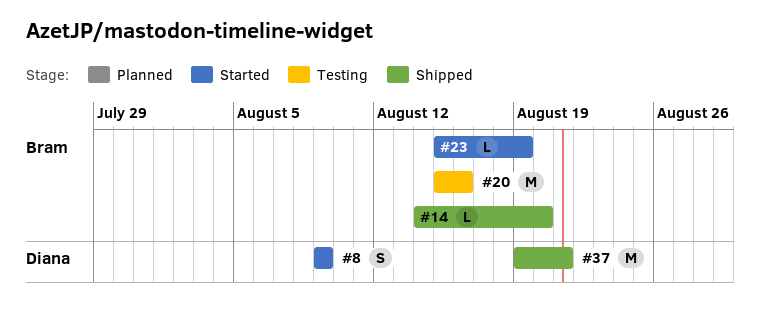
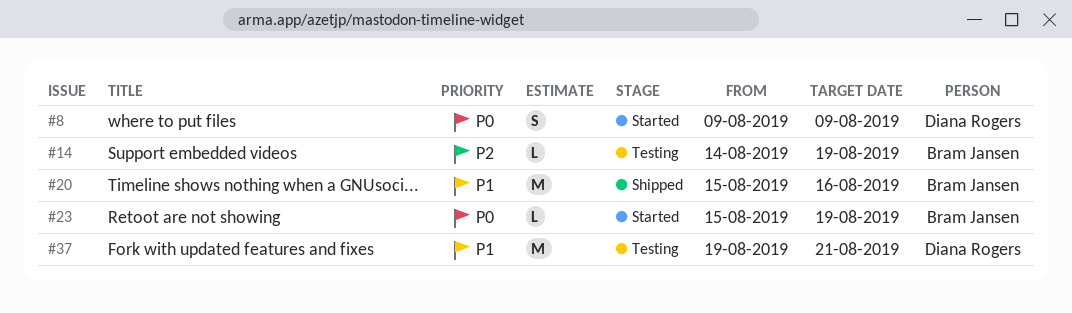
#14, status: Shipped -> Testing
#14, due: Aug 20 -> Aug 19
#20, status: Testing -> Shipped
#37, status: Shipped -> Testing

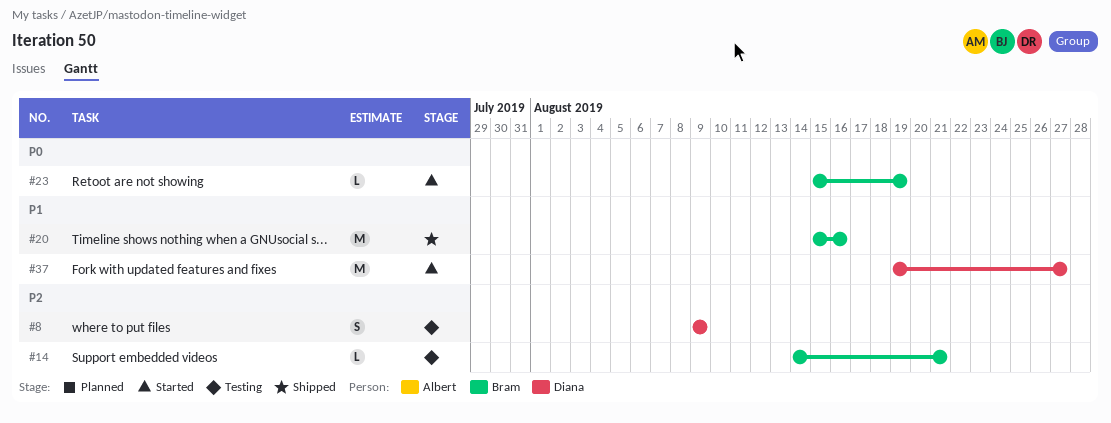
#8, status: Started -> Testing
#8, priority: P0 -> P2
#14, due: Aug 19 -> Aug 21
#37, status: Testing -> Started
#37, due: Aug 21 -> Aug 27

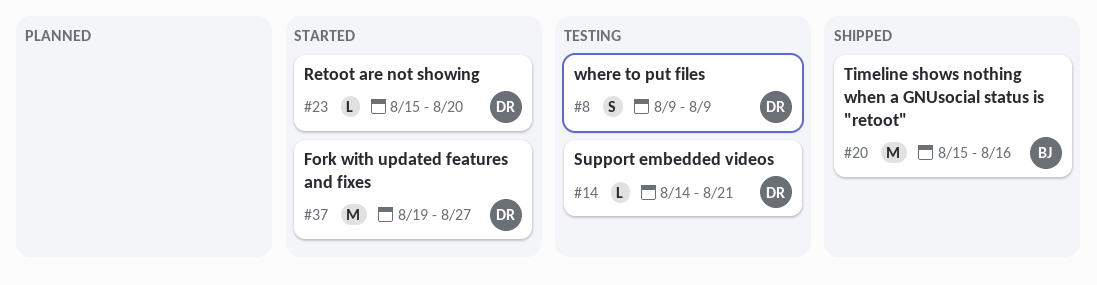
#14, owner: Bram -> Diana
#23, owner: Bram -> Diana
#23, due: Aug 19 -> Aug 20

